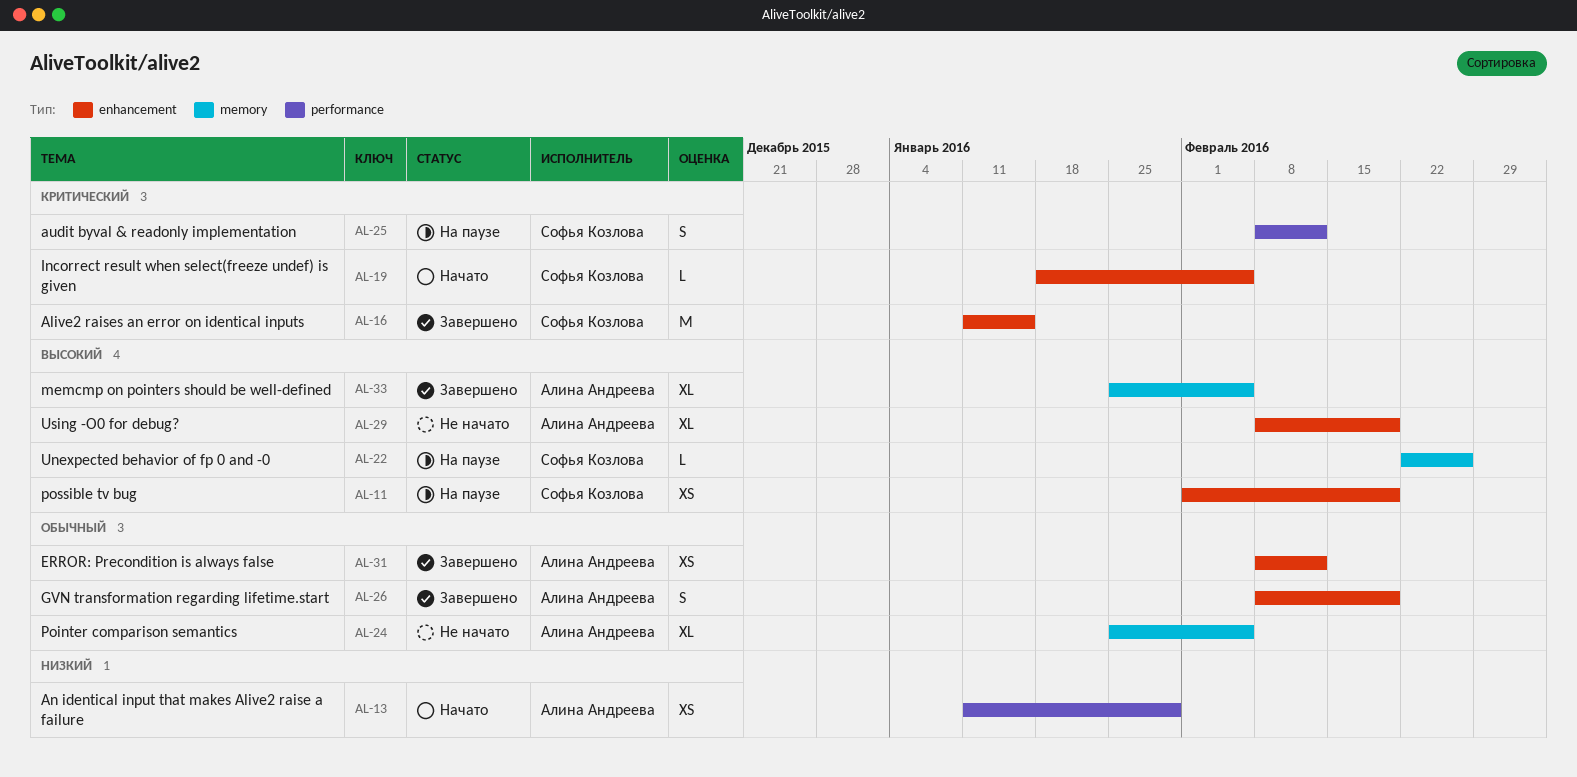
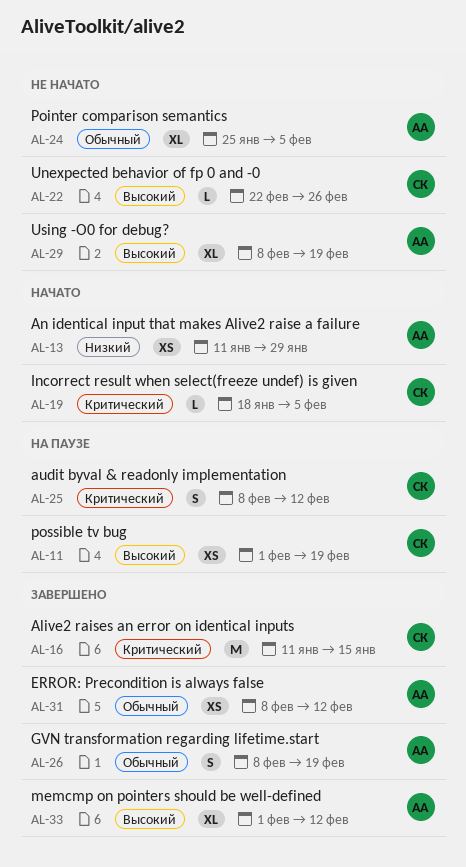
AL-22, status: На паузе -> Не начато
AL-33, start: Jan 25 -> Feb 1
AL-33, due: Feb 5 -> Feb 12

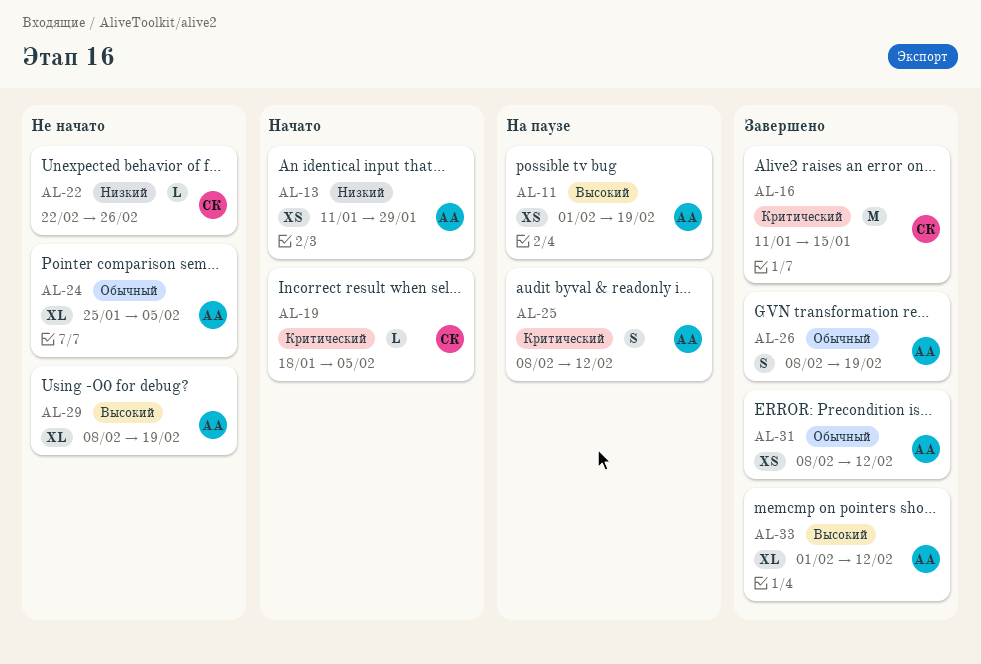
AL-11, owner: СК -> АА
AL-22, priority: Высокий -> Низкий
AL-25, owner: СК -> АА

